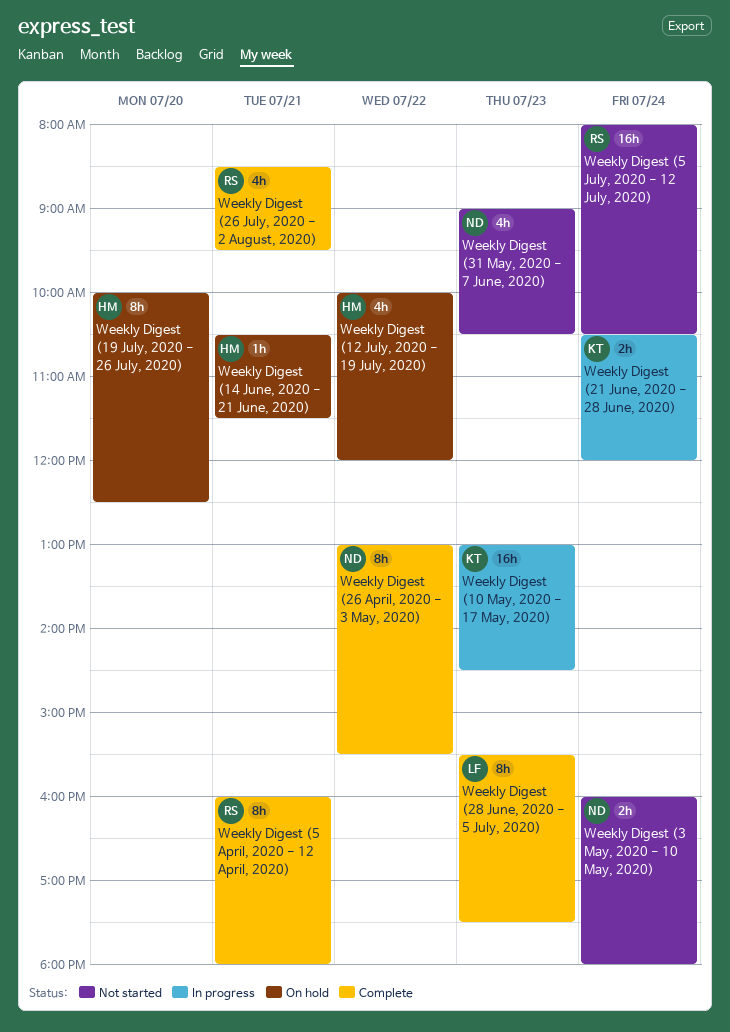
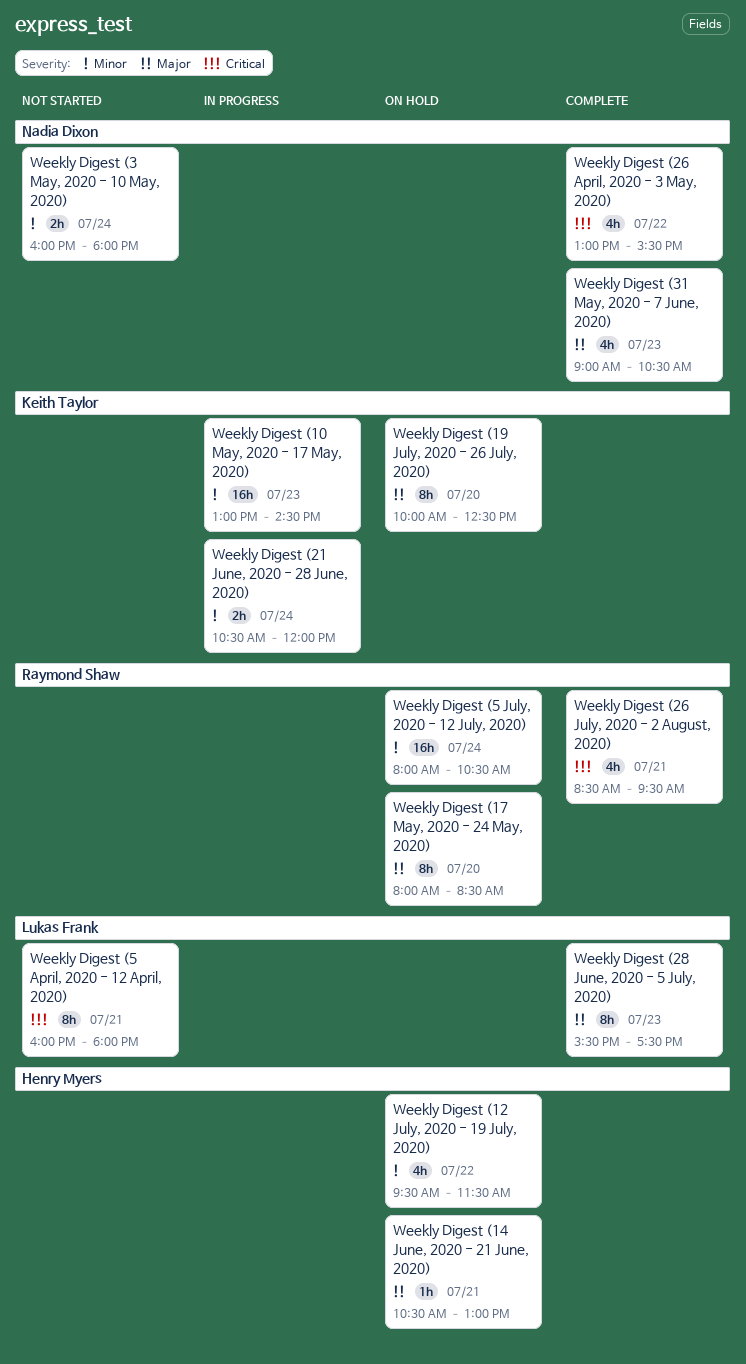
Weekly Digest (12 July, 2020 - 19 July, 2020), begins: 10:00 -> 09:30
Weekly Digest (12 July, 2020 - 19 July, 2020), ends: 12:00 -> 11:30
Weekly Digest (14 June, 2020 - 21 June, 2020), ends: 11:30 -> 13:00
Weekly Digest (17 May, 2020 - 24 May, 2020): none -> present
Weekly Digest (19 July, 2020 - 26 July, 2020), owner: Henry Myers -> Keith Taylor
Weekly Digest (26 April, 2020 - 3 May, 2020), estimate: 8h -> 4h
Weekly Digest (31 May, 2020 - 7 June, 2020), status: Not started -> Complete
Weekly Digest (5 April, 2020 - 12 April, 2020), status: Complete -> Not started
Weekly Digest (5 April, 2020 - 12 April, 2020), owner: Raymond Shaw -> Lukas Frank
Weekly Digest (5 July, 2020 - 12 July, 2020), status: Not started -> On hold

